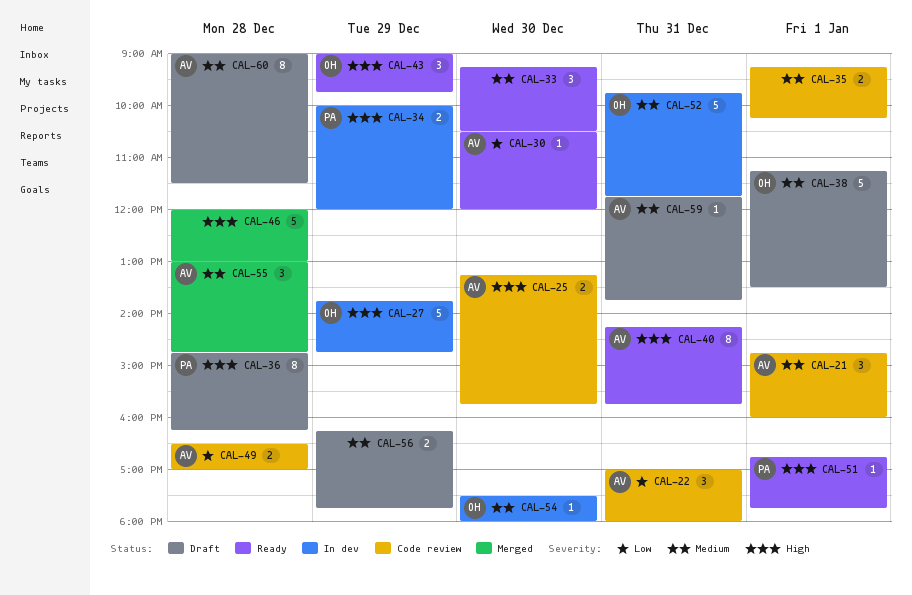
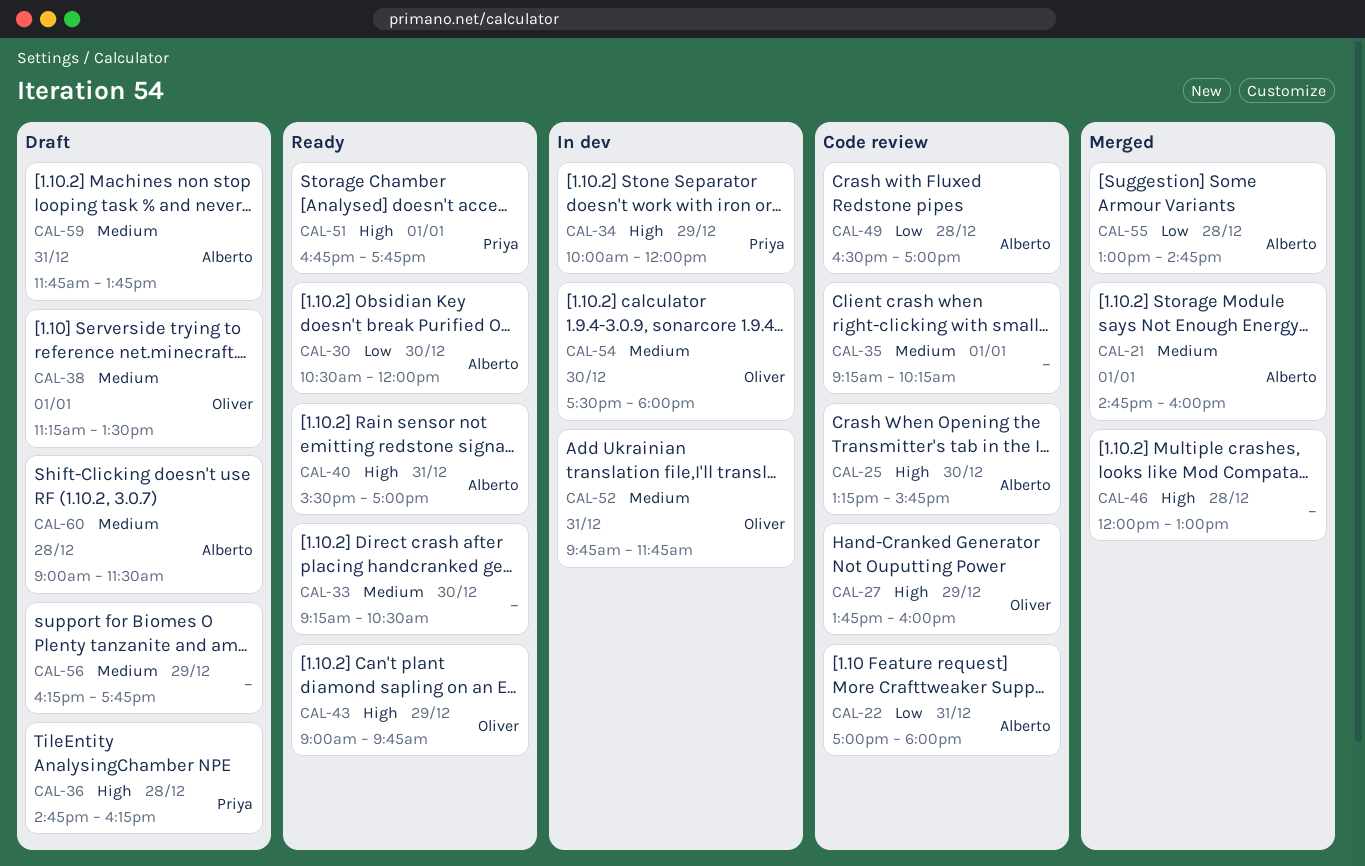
CAL-21, status: Code review -> Merged
CAL-27, status: In dev -> Code review
CAL-27, ends: 14:45 -> 16:00
CAL-40, begins: 14:15 -> 15:30
CAL-40, ends: 15:45 -> 17:00
CAL-55, priority: Medium -> Low

